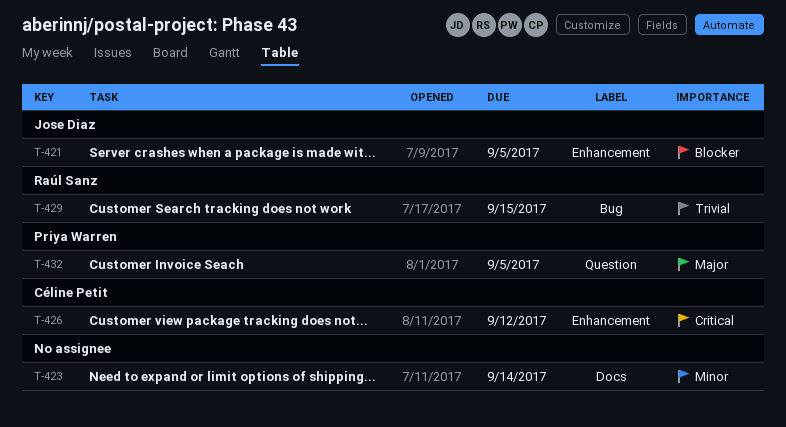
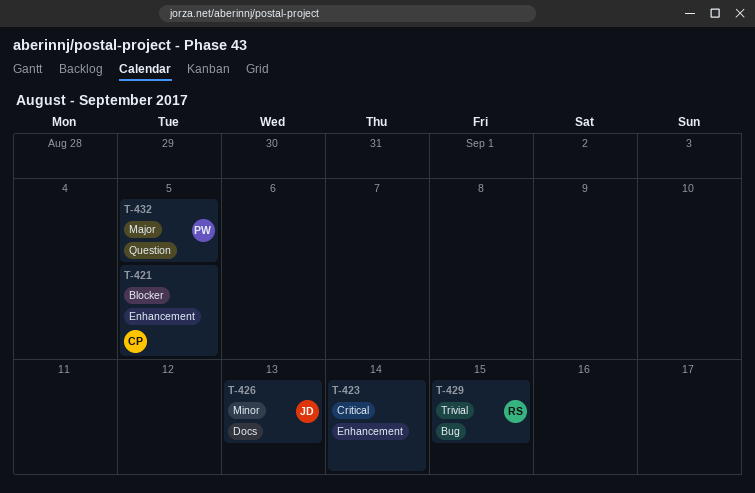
T-421, owner: Jose Diaz -> Céline Petit
T-423, priority: Minor -> Critical
T-423, label: Docs -> Enhancement
T-426, owner: Céline Petit -> Jose Diaz
T-426, priority: Critical -> Minor
T-426, label: Enhancement -> Docs
T-426, due: Sep 12 -> Sep 13

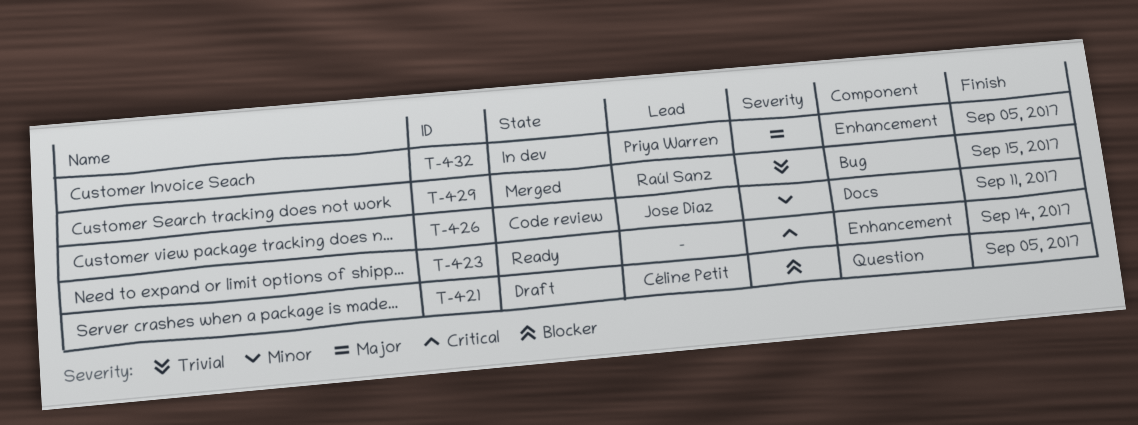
T-421, label: Enhancement -> Question
T-426, due: Sep 13 -> Sep 11
T-432, label: Question -> Enhancement

